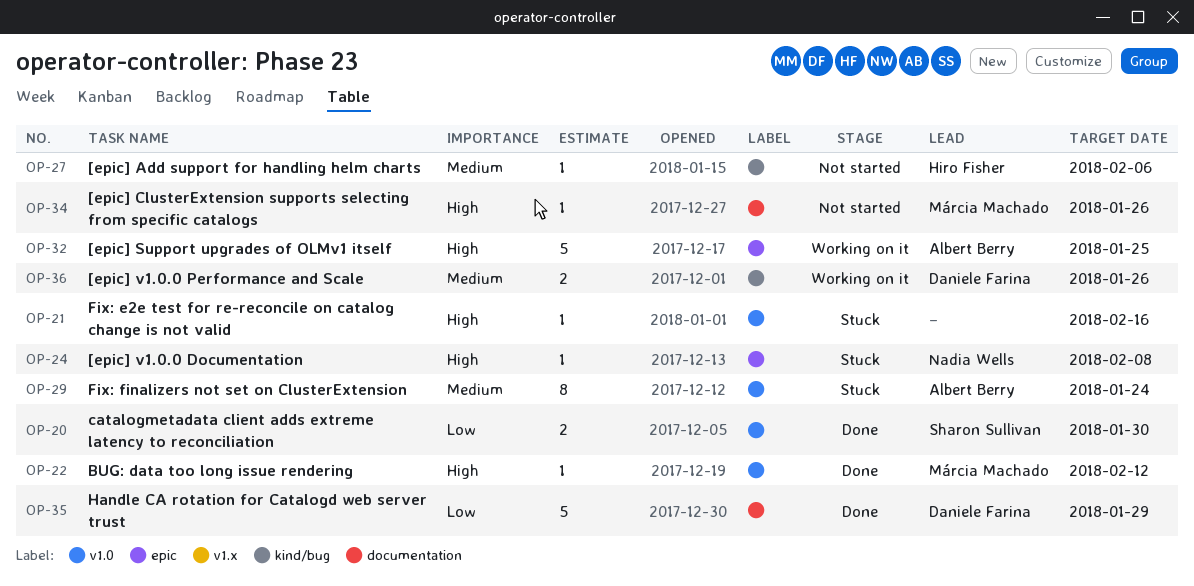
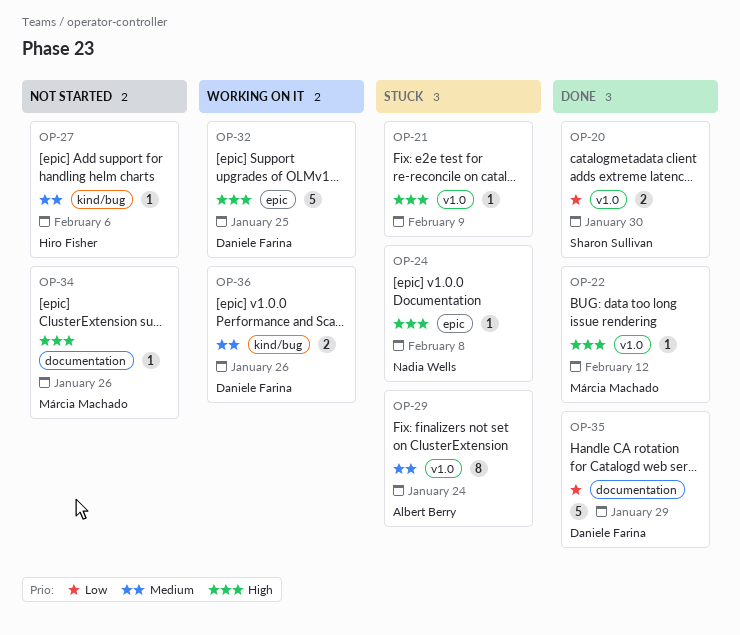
OP-21, due: Feb 16 -> Feb 9
OP-32, owner: Albert Berry -> Daniele Farina

